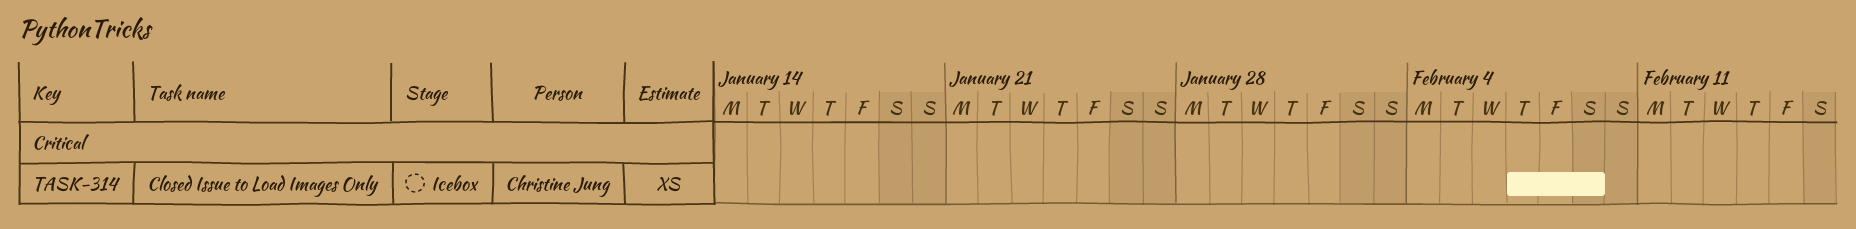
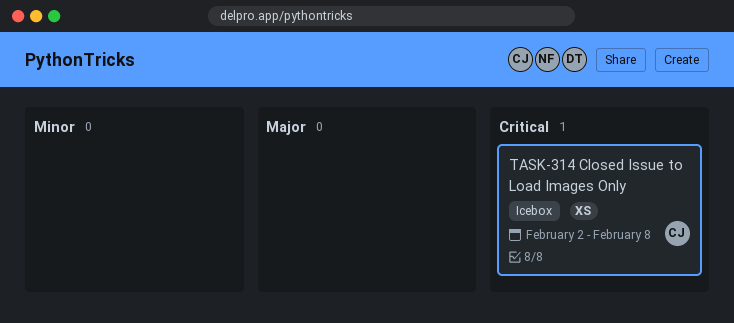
TASK-314, start: Feb 7 -> Feb 2
TASK-314, due: Feb 9 -> Feb 8

